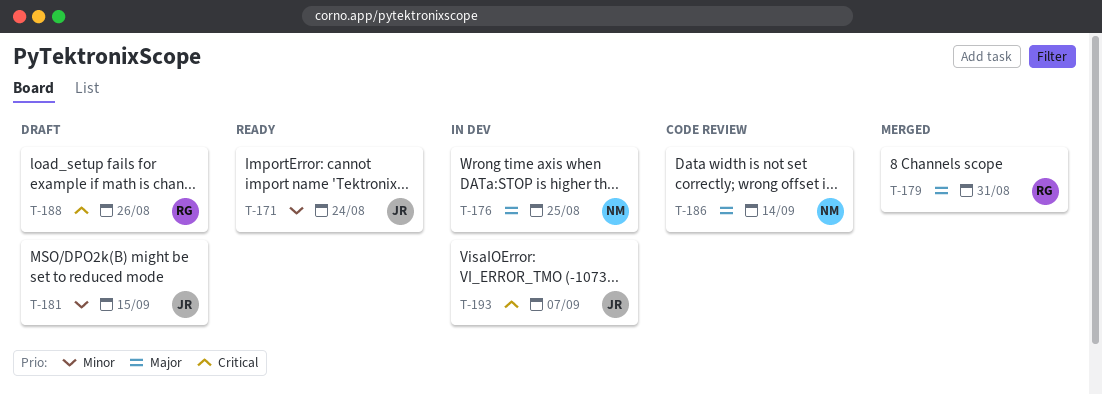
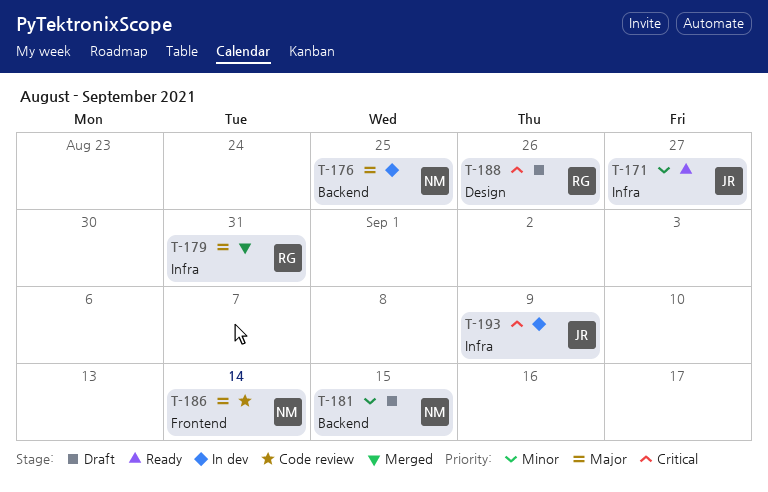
T-171, due: Aug 24 -> Aug 27
T-181, owner: JR -> NM
T-193, due: Sep 7 -> Sep 9

